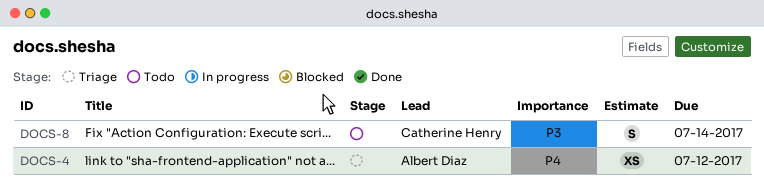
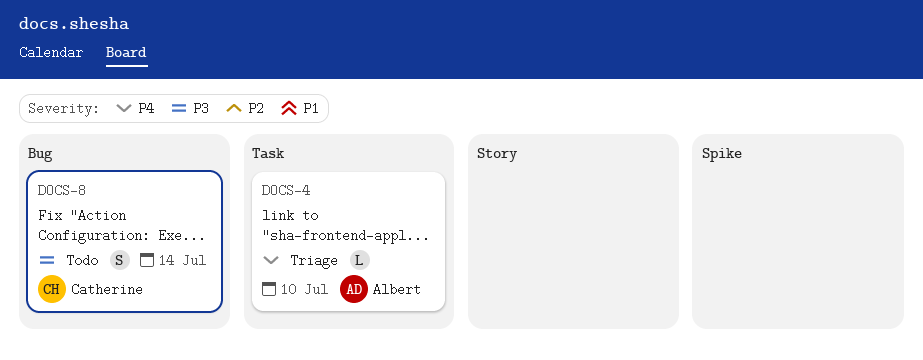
DOCS-4, estimate: XS -> L
DOCS-4, due: Jul 12 -> Jul 10

